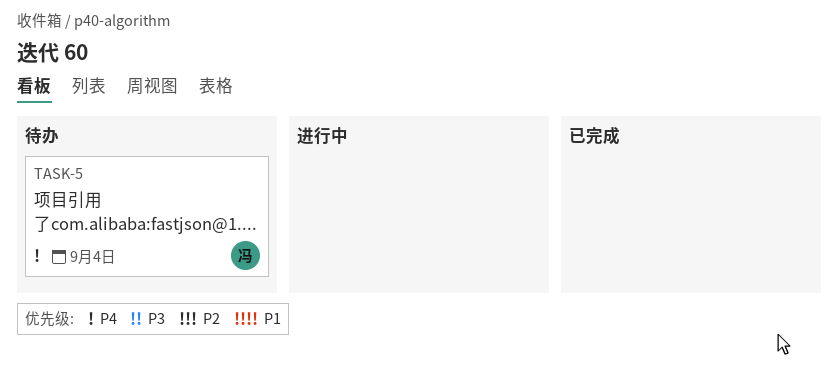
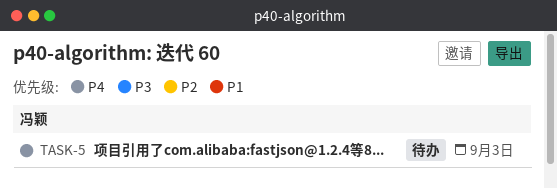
TASK-5, due: Sep 4 -> Sep 3

